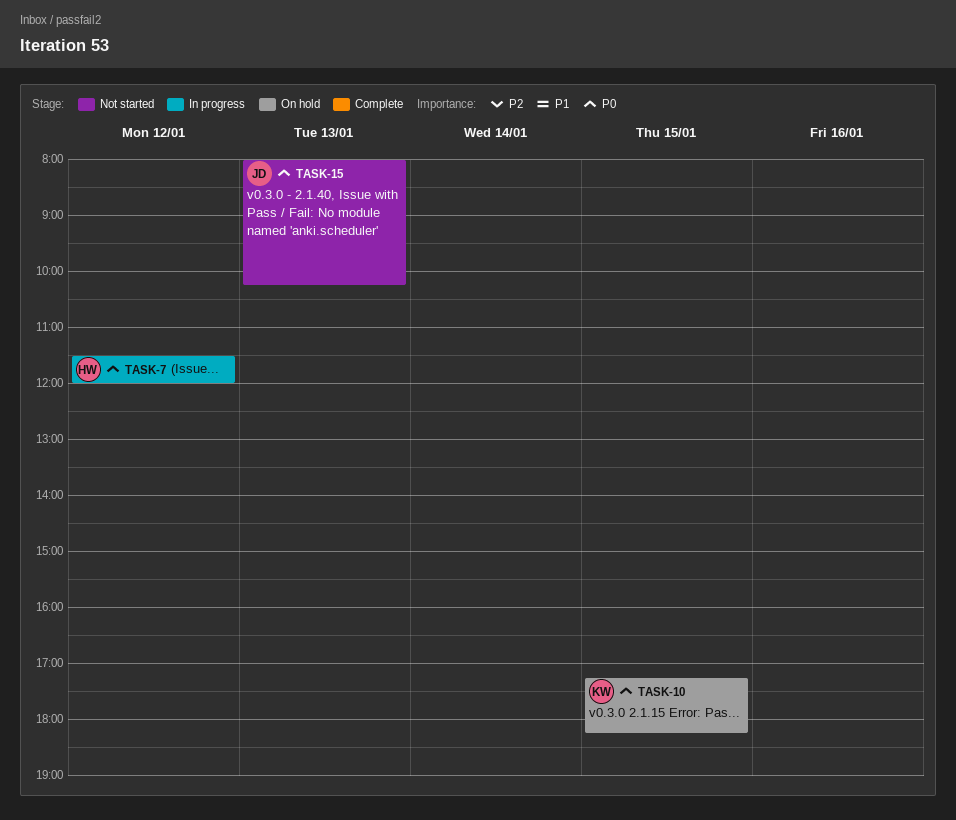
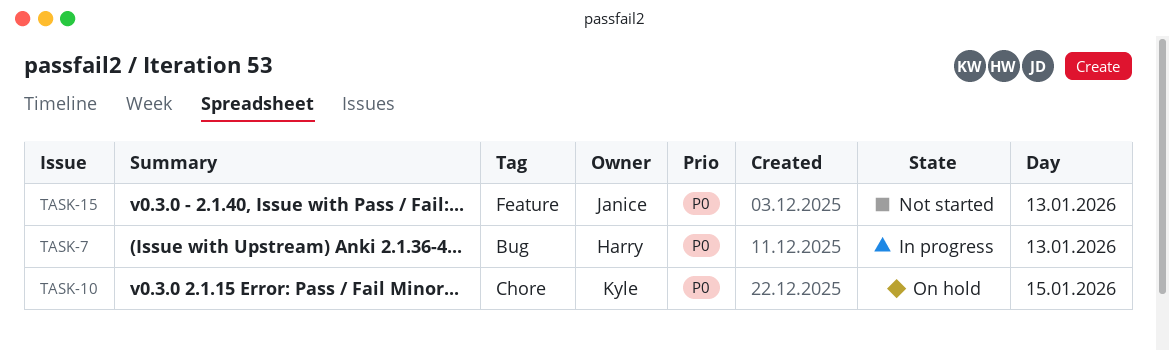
TASK-7, day: Jan 12 -> Jan 13

